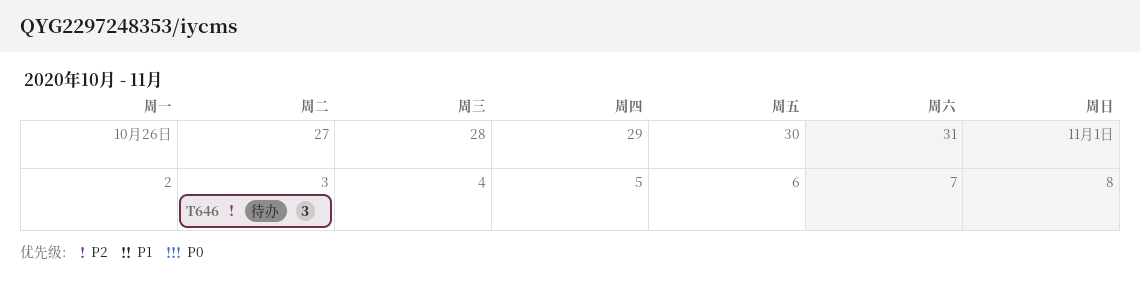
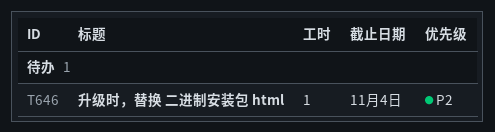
T646, estimate: 3 -> 1
T646, due: Nov 3 -> Nov 4

